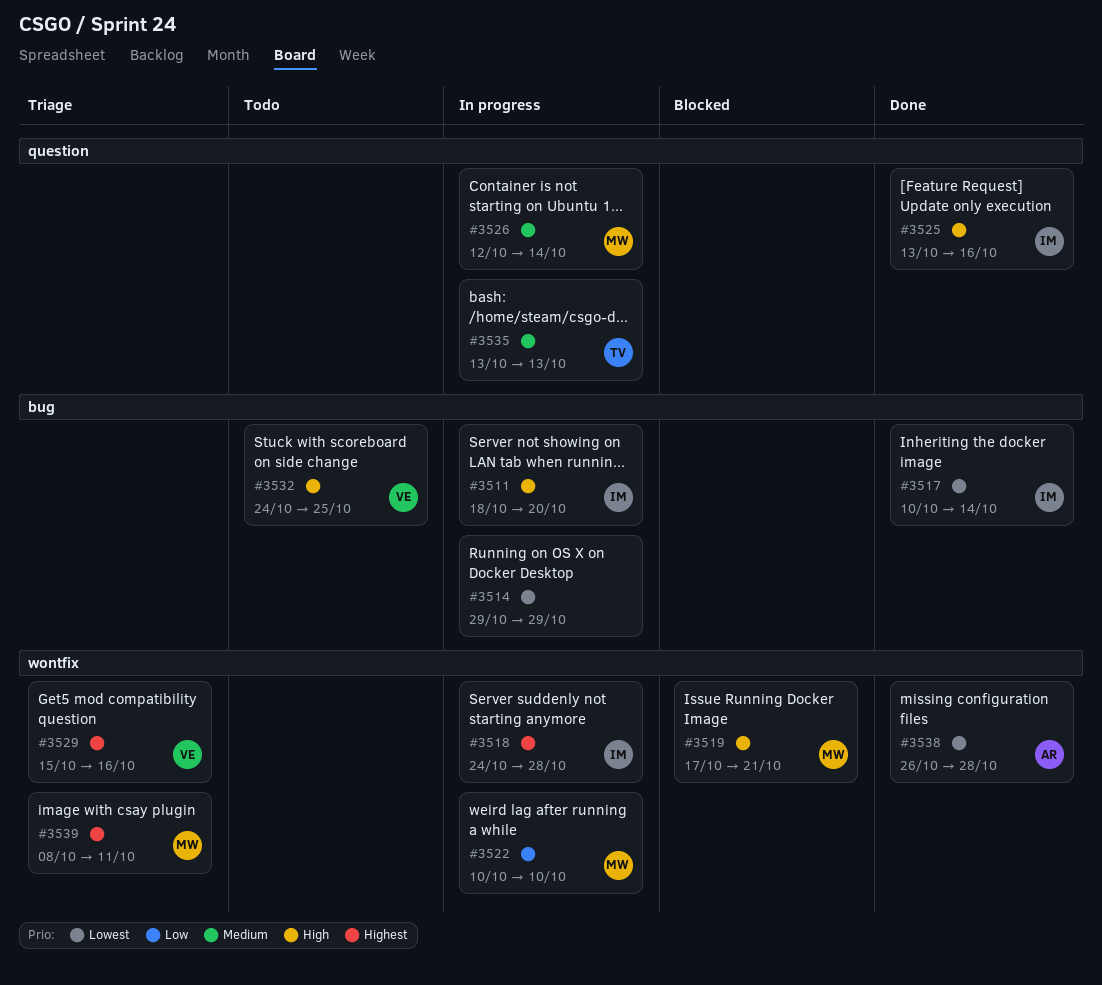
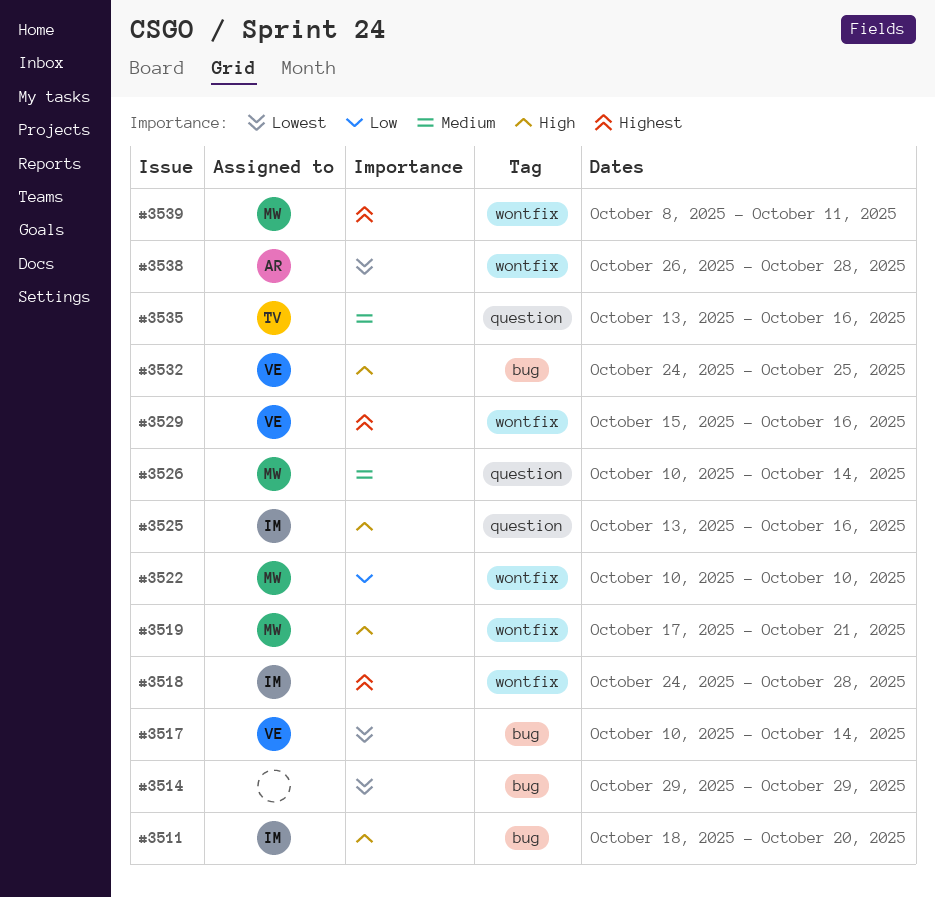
#3517, owner: IM -> VE
#3526, start: Oct 12 -> Oct 10
#3535, due: Oct 13 -> Oct 16

